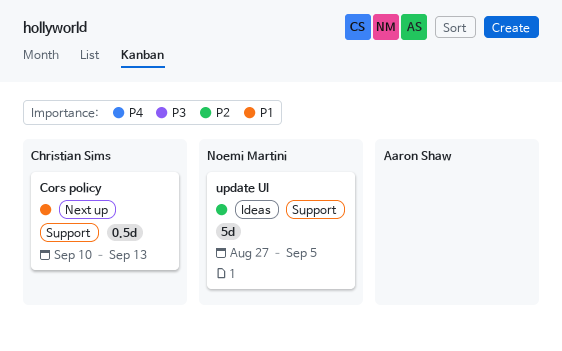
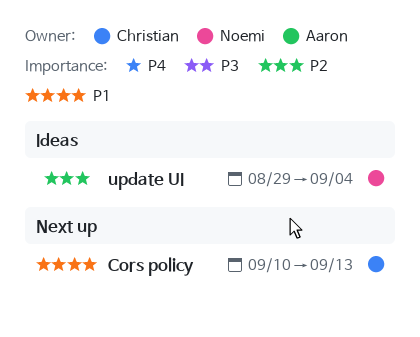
update UI, start: Aug 27 -> Aug 29
update UI, due: Sep 5 -> Sep 4

